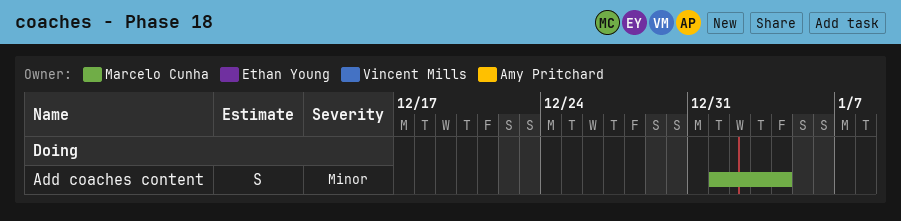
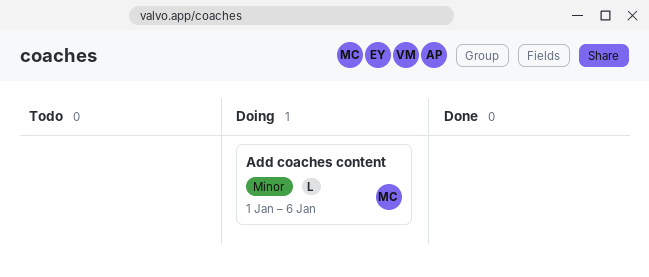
Add coaches content, estimate: S -> L
Add coaches content, due: Jan 4 -> Jan 6

